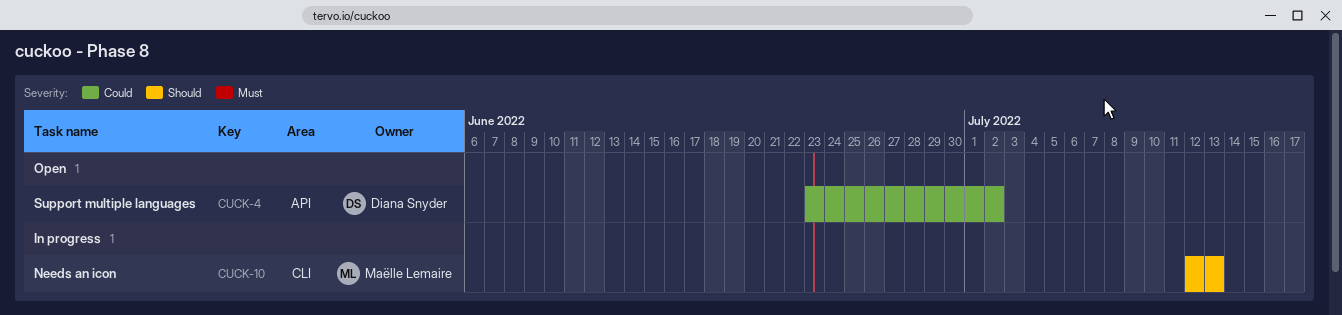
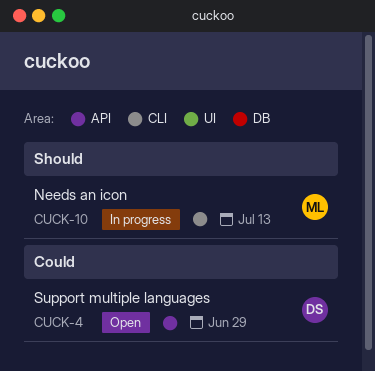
CUCK-4, due: Jul 2 -> Jun 29

